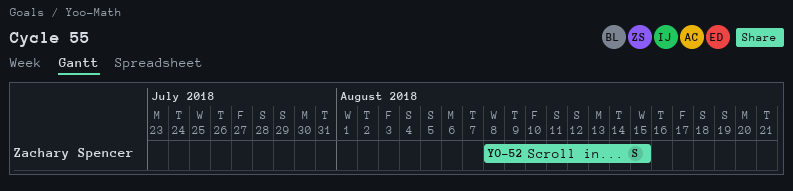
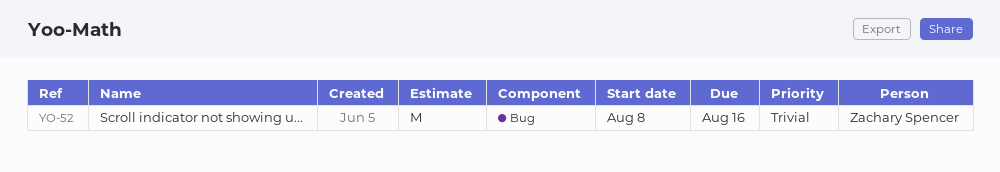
YO-52, estimate: S -> M
YO-52, due: Aug 15 -> Aug 16

